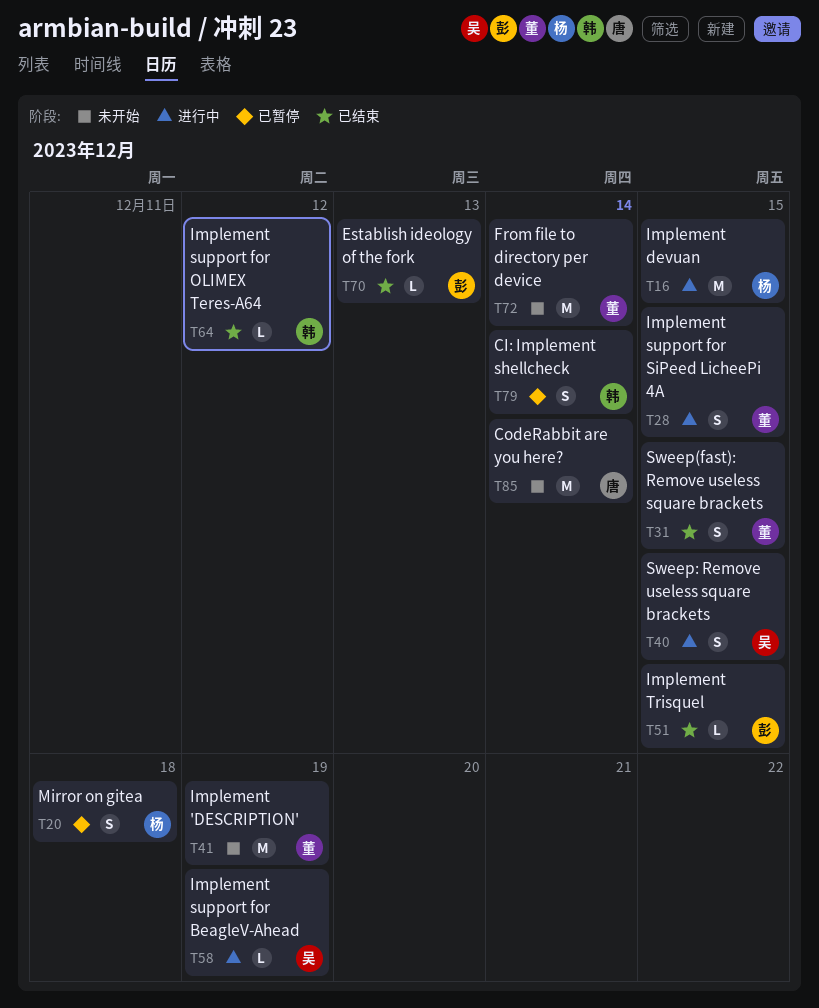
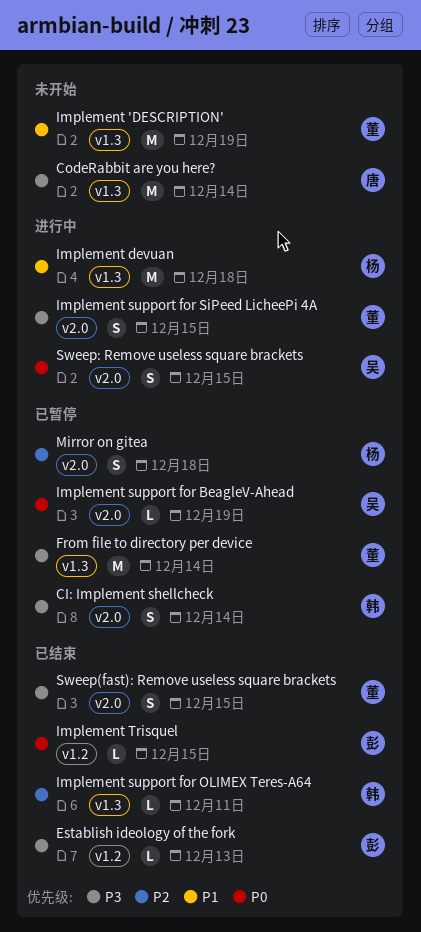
From file to directory per device, status: 未开始 -> 已暂停
Implement devuan, due: Dec 15 -> Dec 18
Implement support for BeagleV-Ahead, status: 进行中 -> 已暂停
Implement support for OLIMEX Teres-A64, due: Dec 12 -> Dec 11

